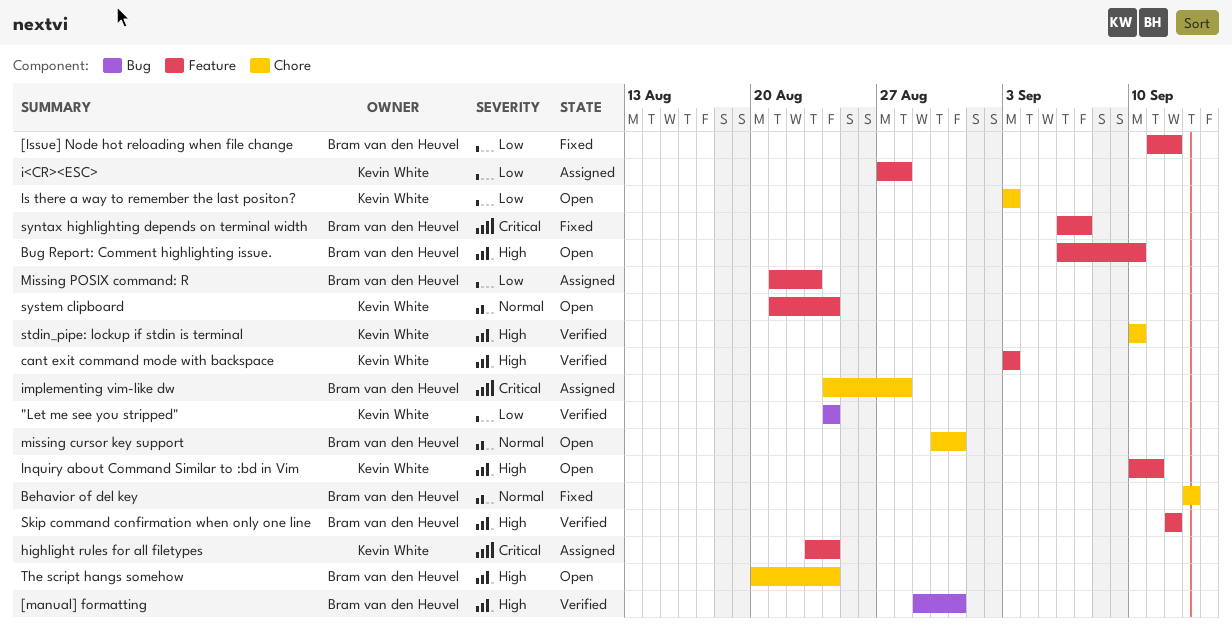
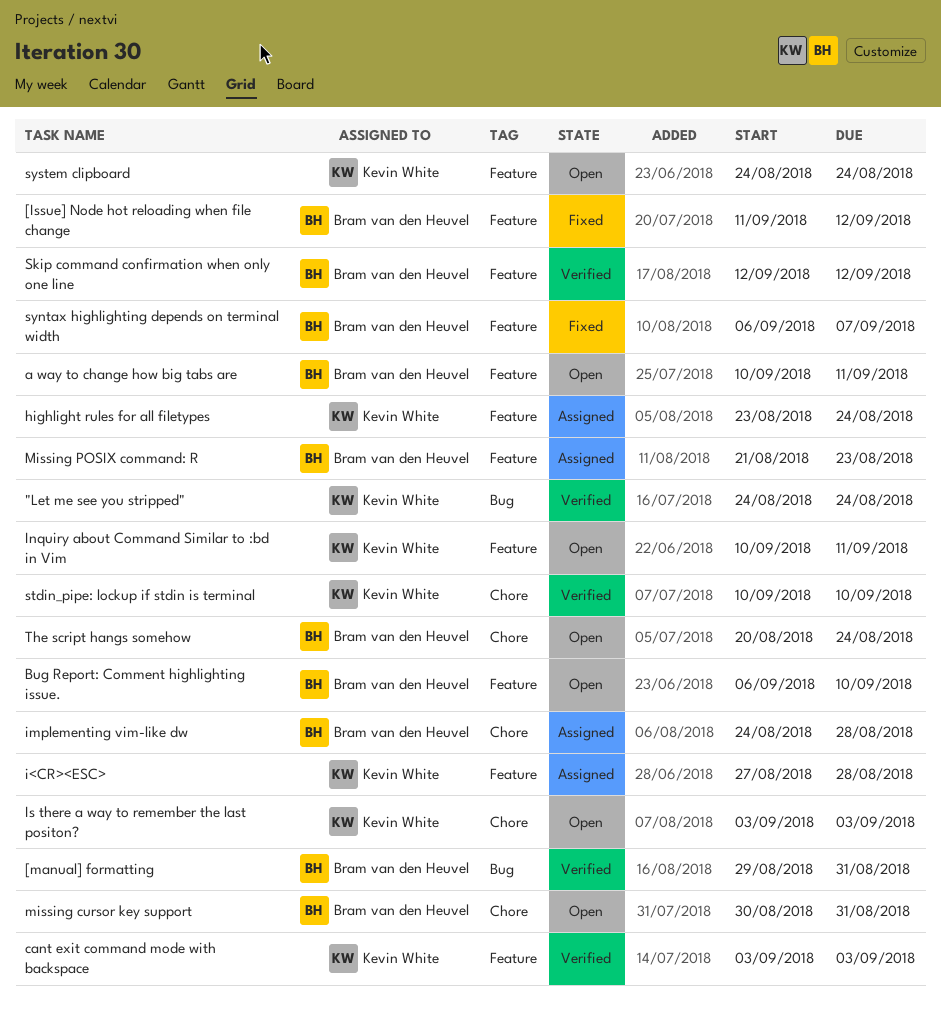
a way to change how big tabs are: none -> present
Behavior of del key: present -> none
system clipboard, start: Aug 21 -> Aug 24

